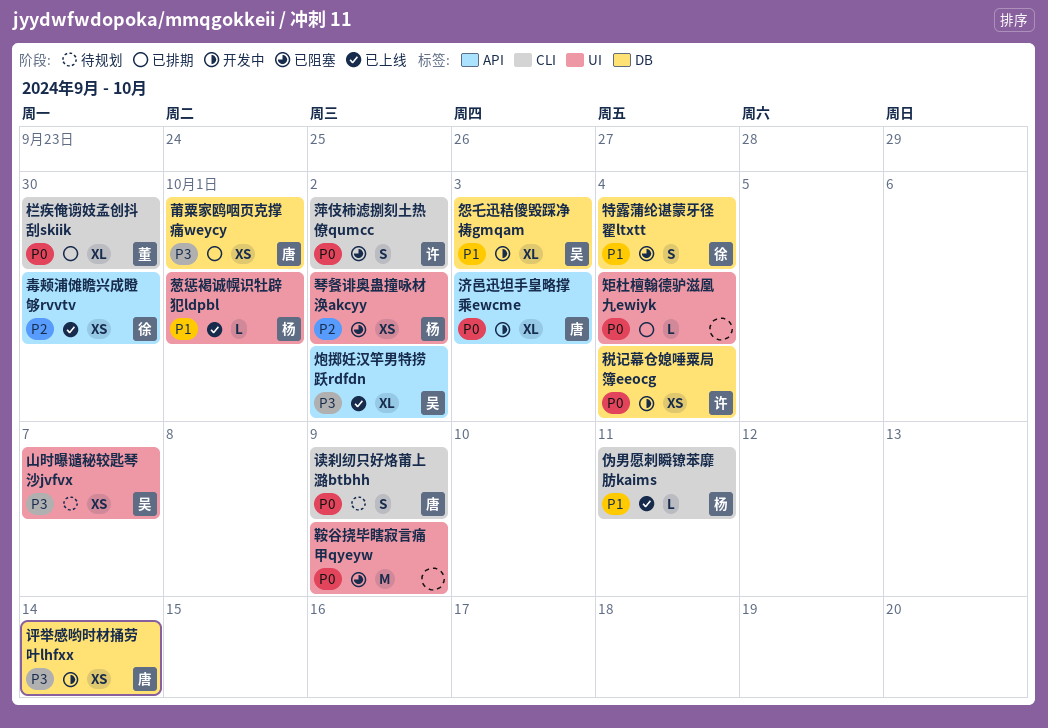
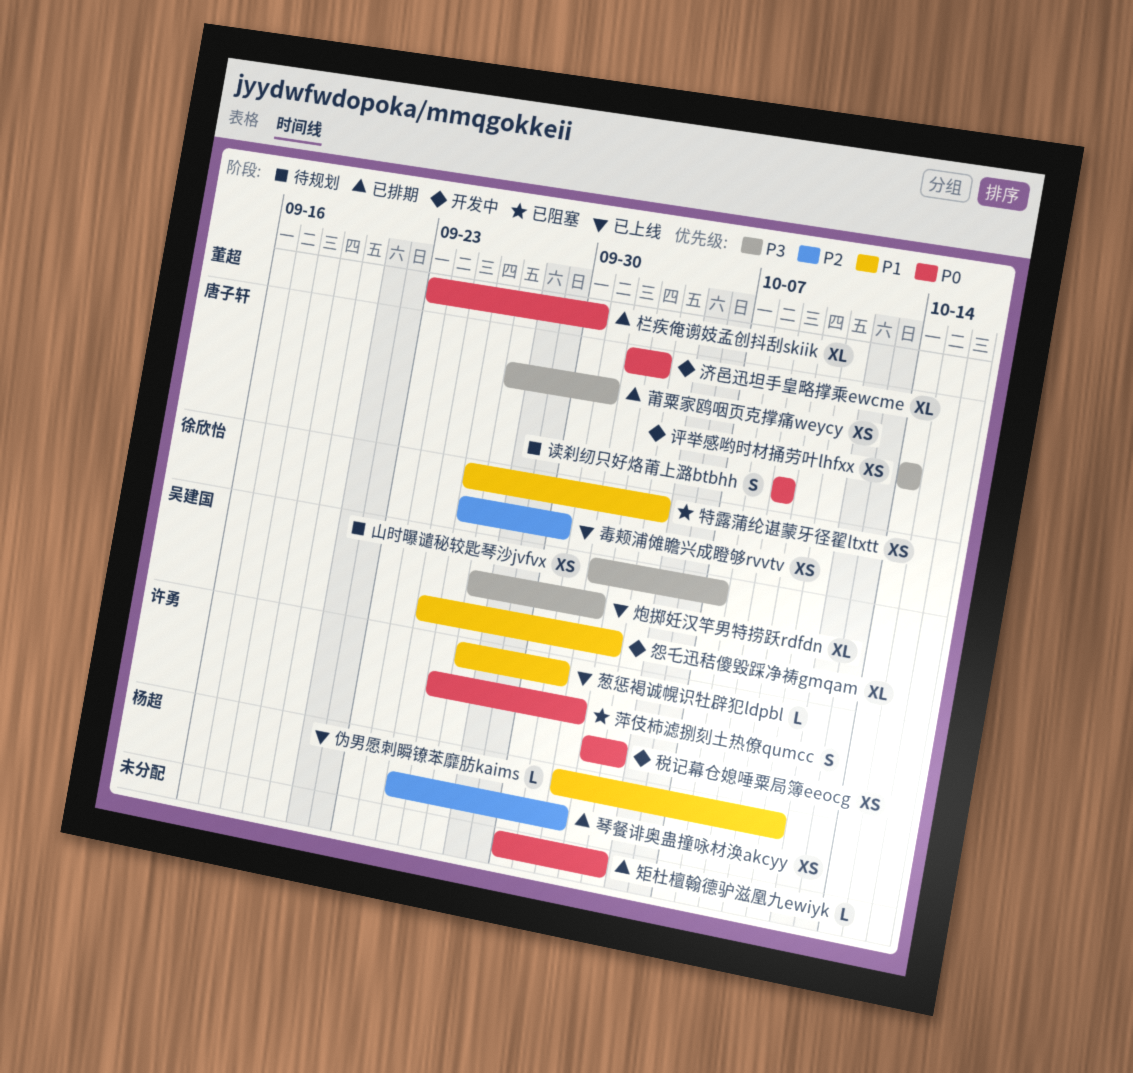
特露蒲纶谌蒙牙径翟ltxtt, estimate: S -> XS
琴餐诽奥蛊撞咏材涣akcyy, status: 已阻塞 -> 已排期
葱惩褐诚幌识牡辟犯ldpbl, owner: 杨超 -> 许勇
鞍谷挠毕瞎寂言痛甲qyeyw: present -> none

